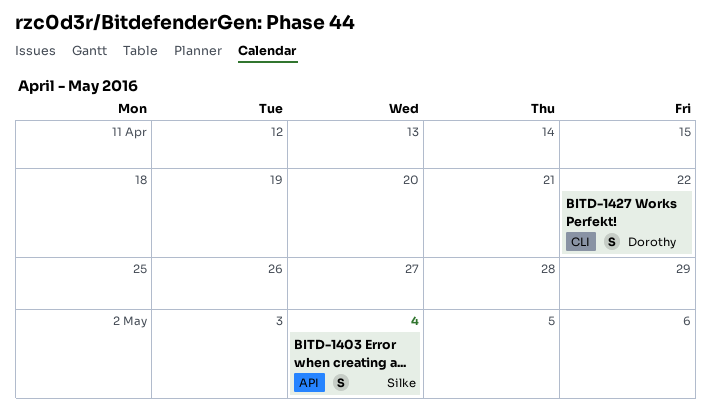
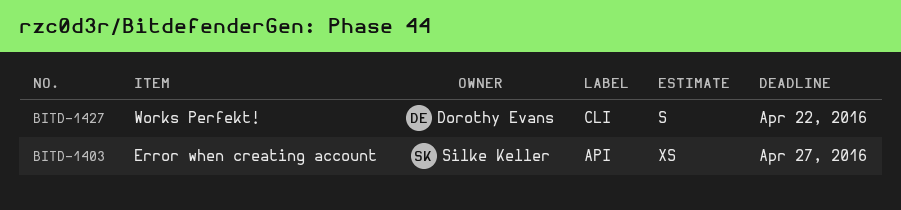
BITD-1403, estimate: S -> XS
BITD-1403, due: May 4 -> Apr 27

